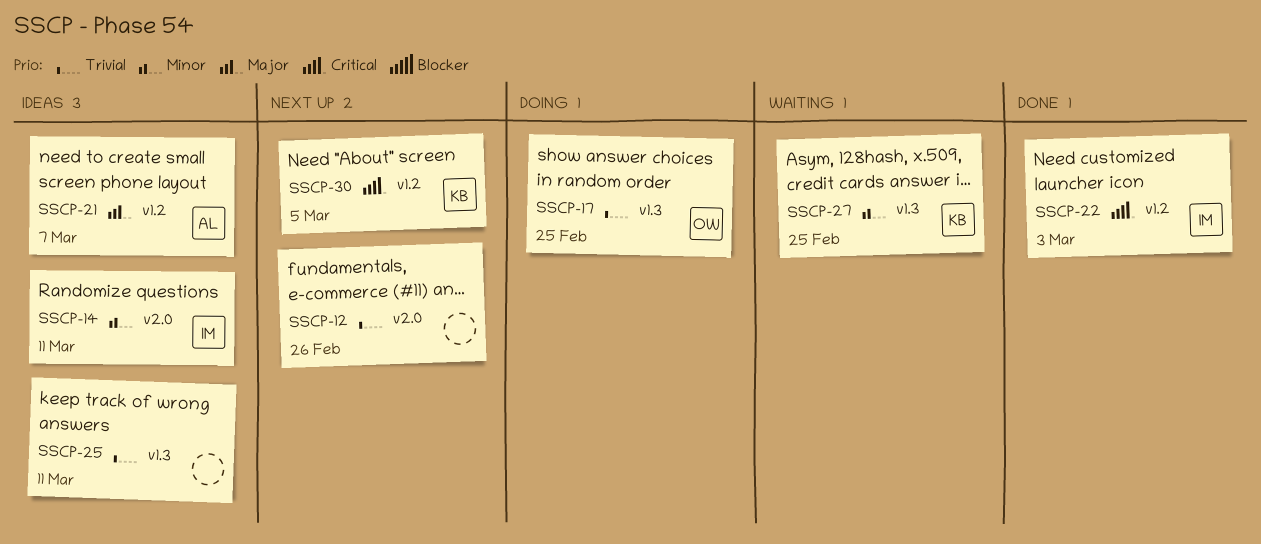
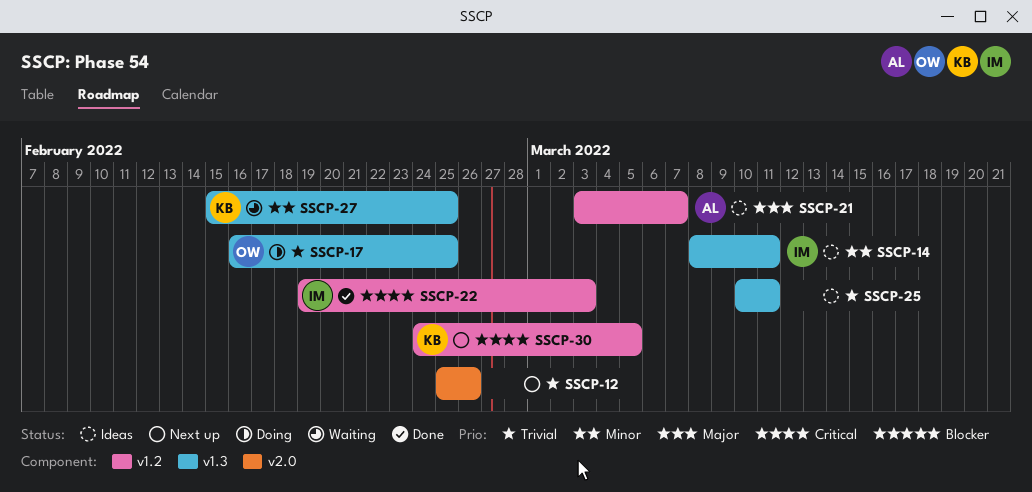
SSCP-14, label: v2.0 -> v1.3

